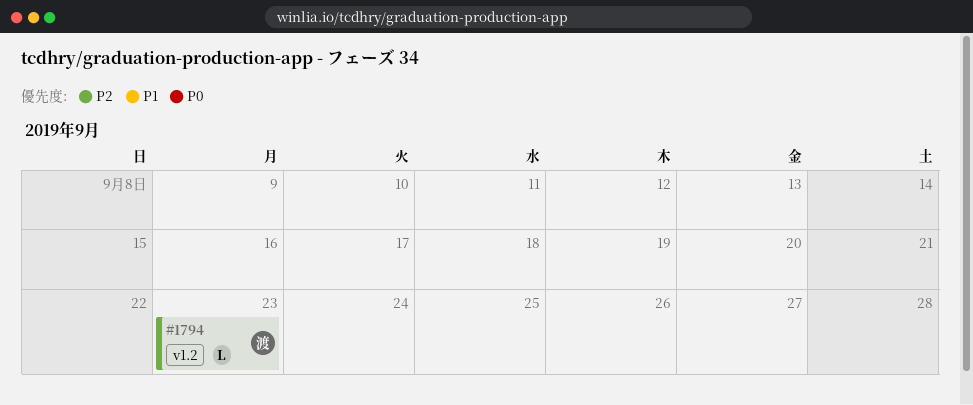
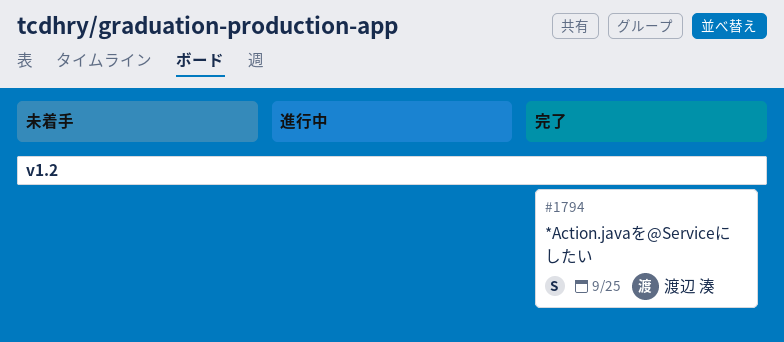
#1794, estimate: L -> S
#1794, due: Sep 23 -> Sep 25

